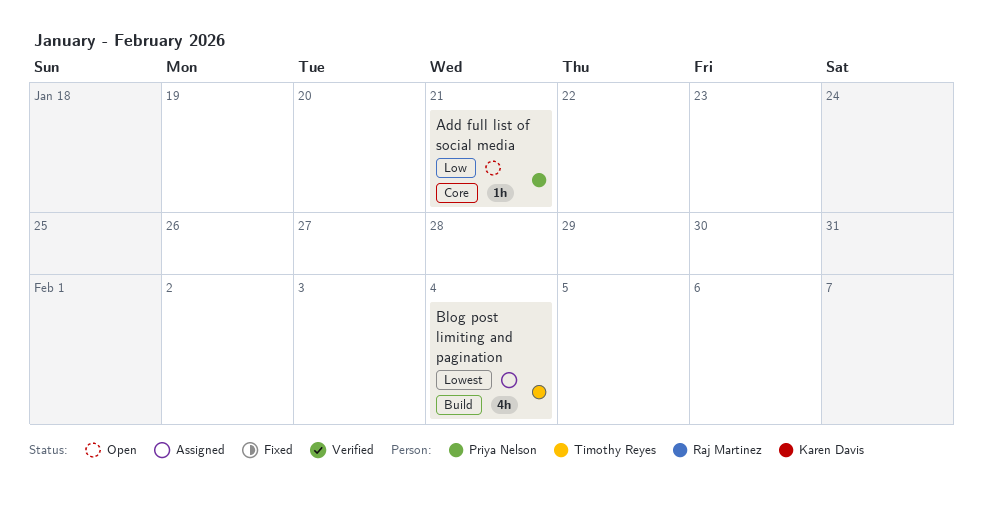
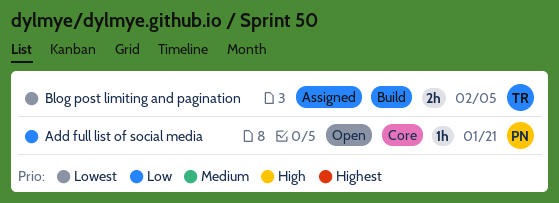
Blog post limiting and pagination, estimate: 4h -> 2h
Blog post limiting and pagination, due: Feb 4 -> Feb 5

